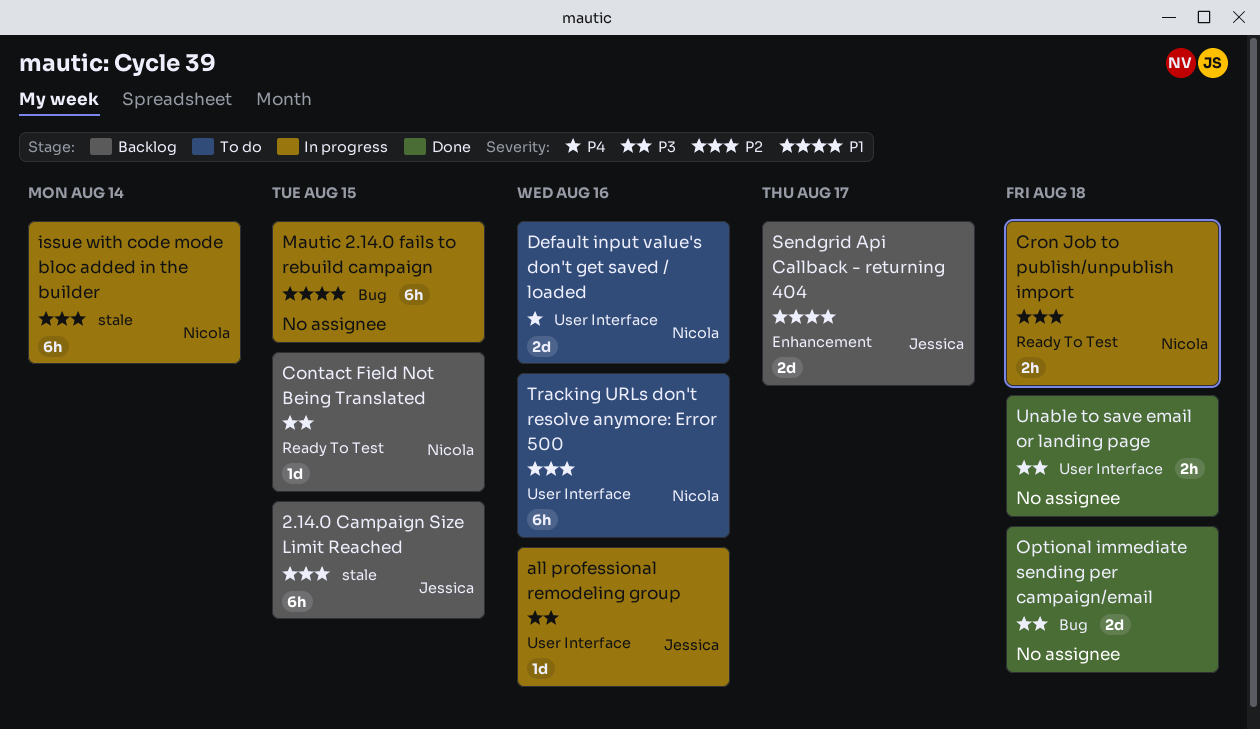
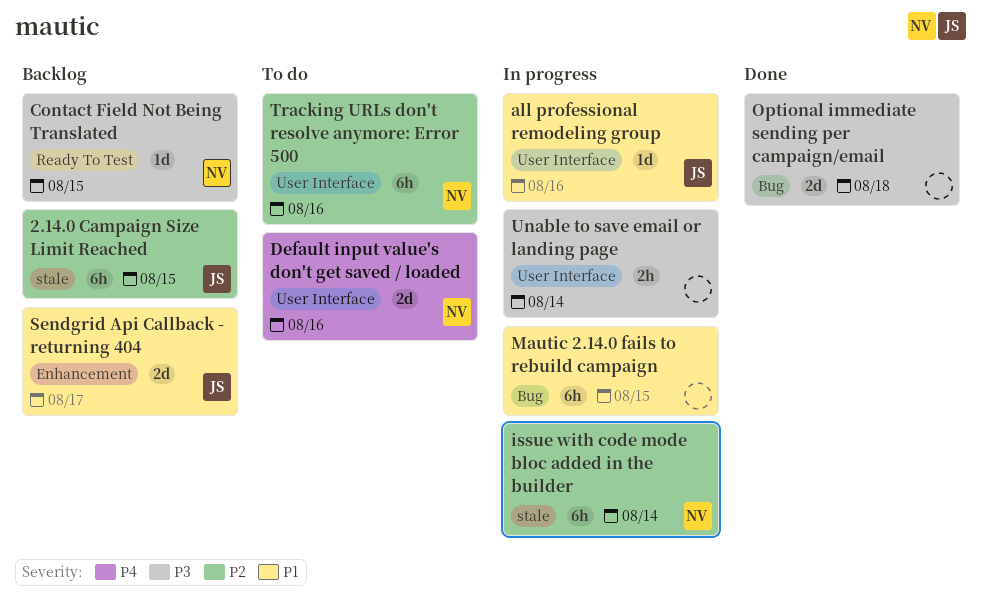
all professional remodeling group, priority: P3 -> P1
Cron Job to publish/unpublish import: present -> none
Unable to save email or landing page, status: Done -> In progress
Unable to save email or landing page, due: Aug 18 -> Aug 14

